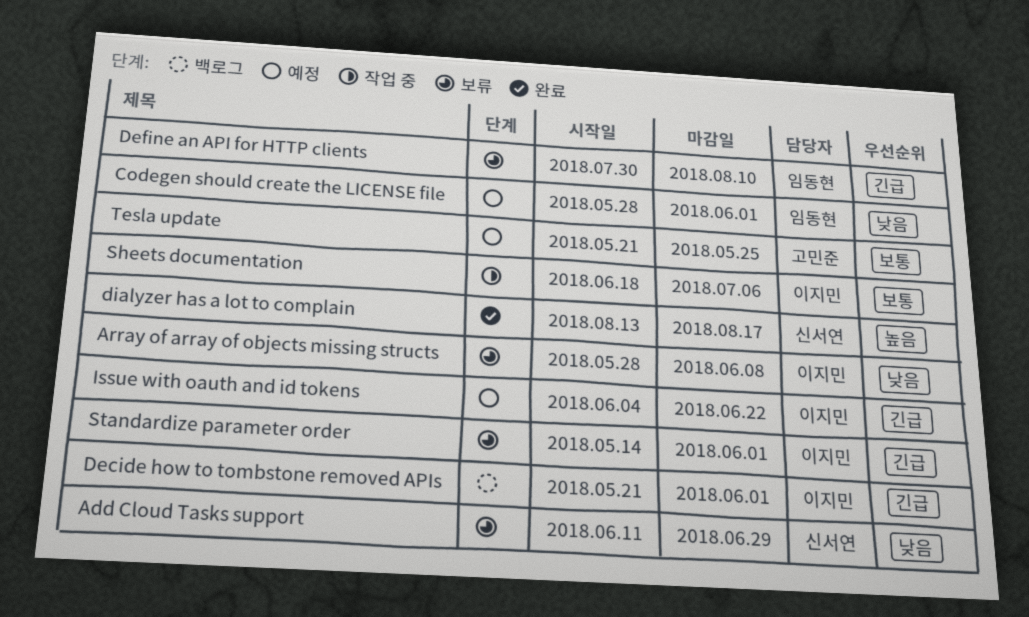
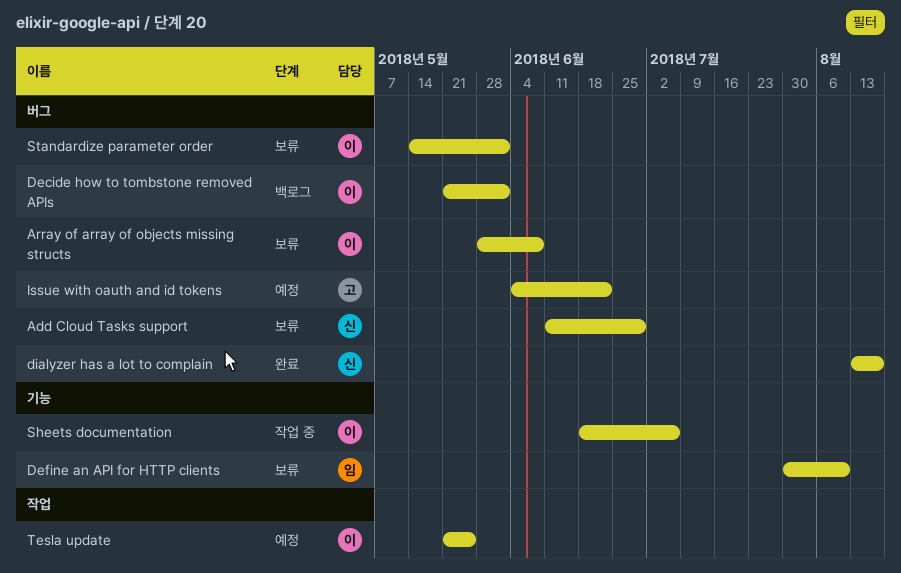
Codegen should create the LICENSE file: present -> none
Issue with oauth and id tokens, owner: 이지민 -> 고민준
Tesla update, owner: 고민준 -> 이지민

